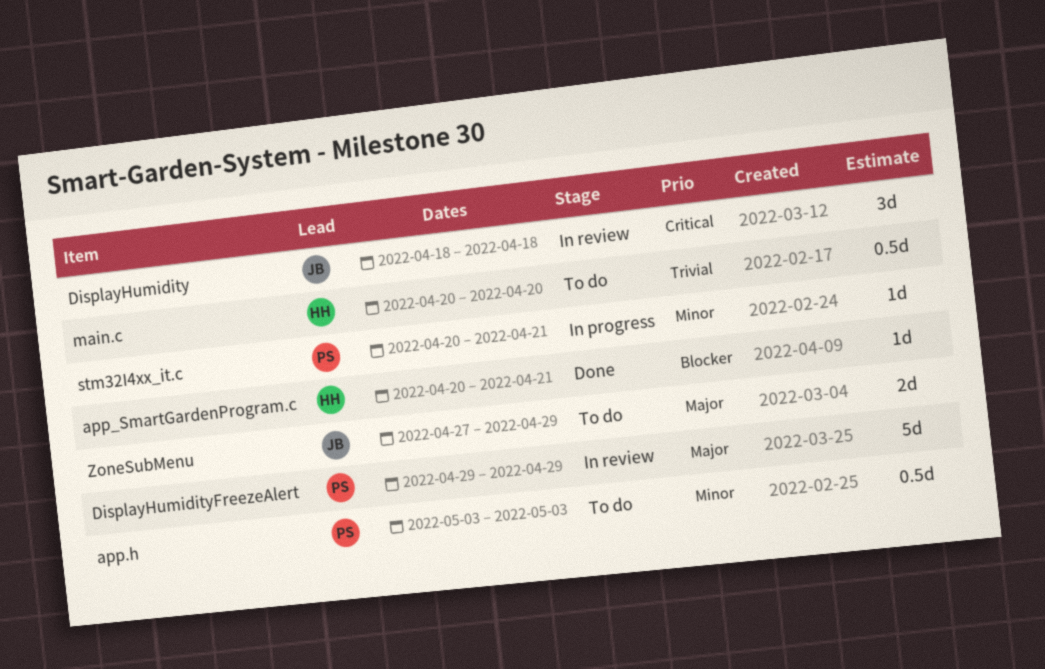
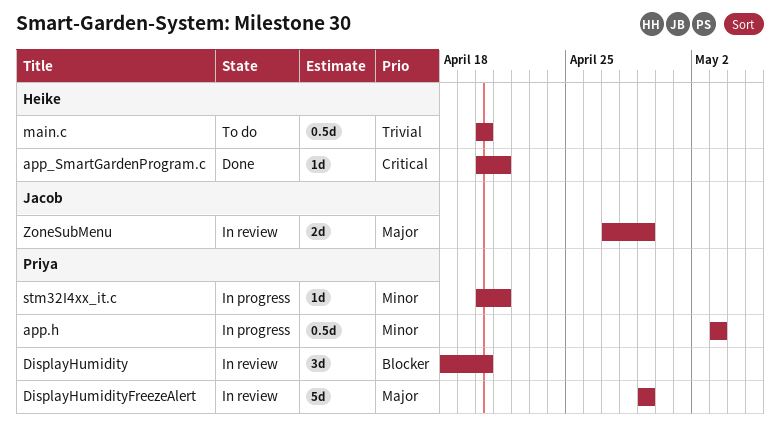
app.h, status: To do -> In progress
app_SmartGardenProgram.c, priority: Blocker -> Critical
DisplayHumidity, owner: Jacob -> Priya
DisplayHumidity, priority: Critical -> Blocker
DisplayHumidity, due: Apr 18 -> Apr 20
ZoneSubMenu, status: To do -> In review

